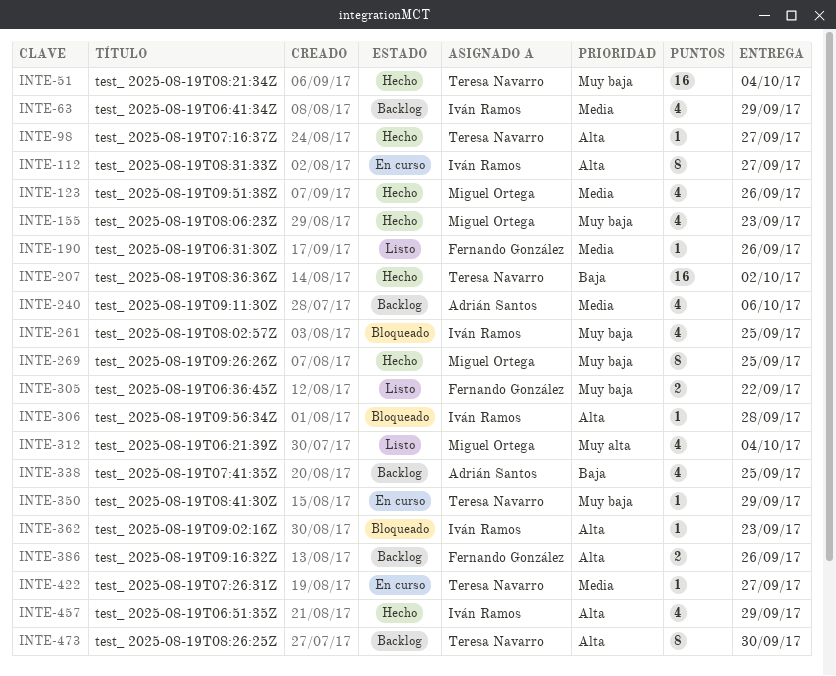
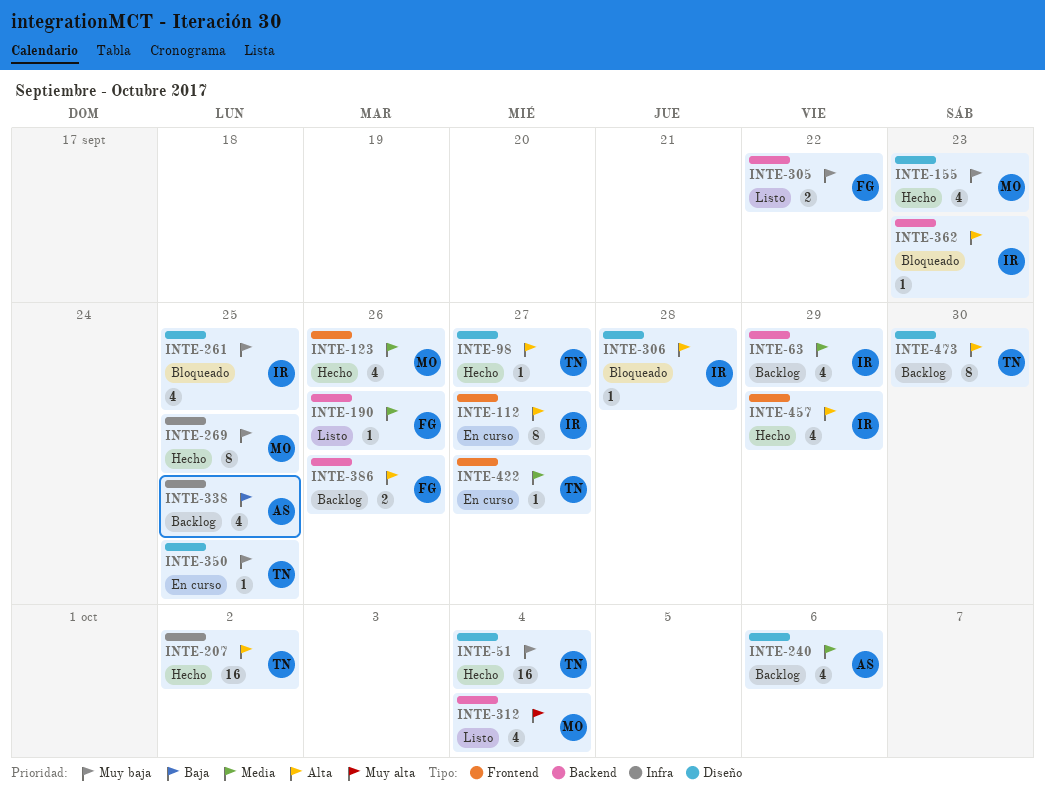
INTE-207, priority: Baja -> Alta
INTE-350, due: Sep 29 -> Sep 25

